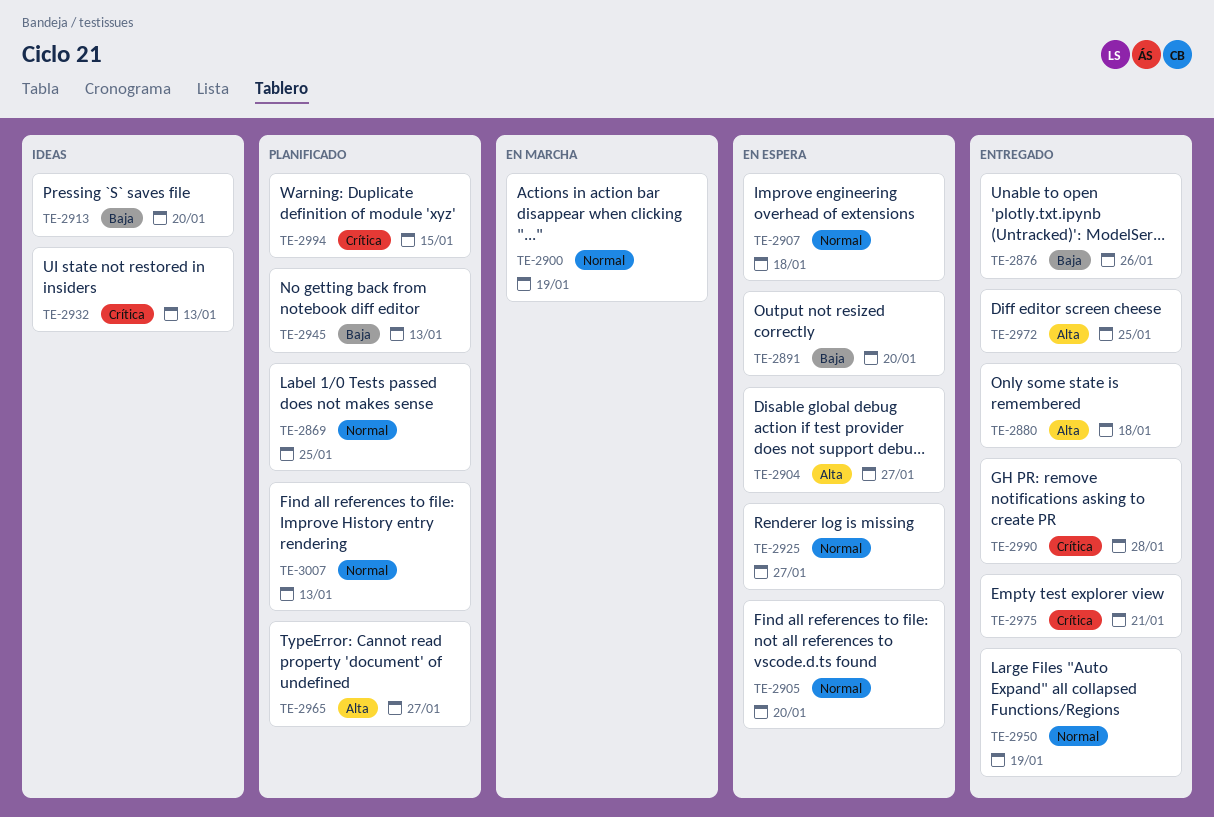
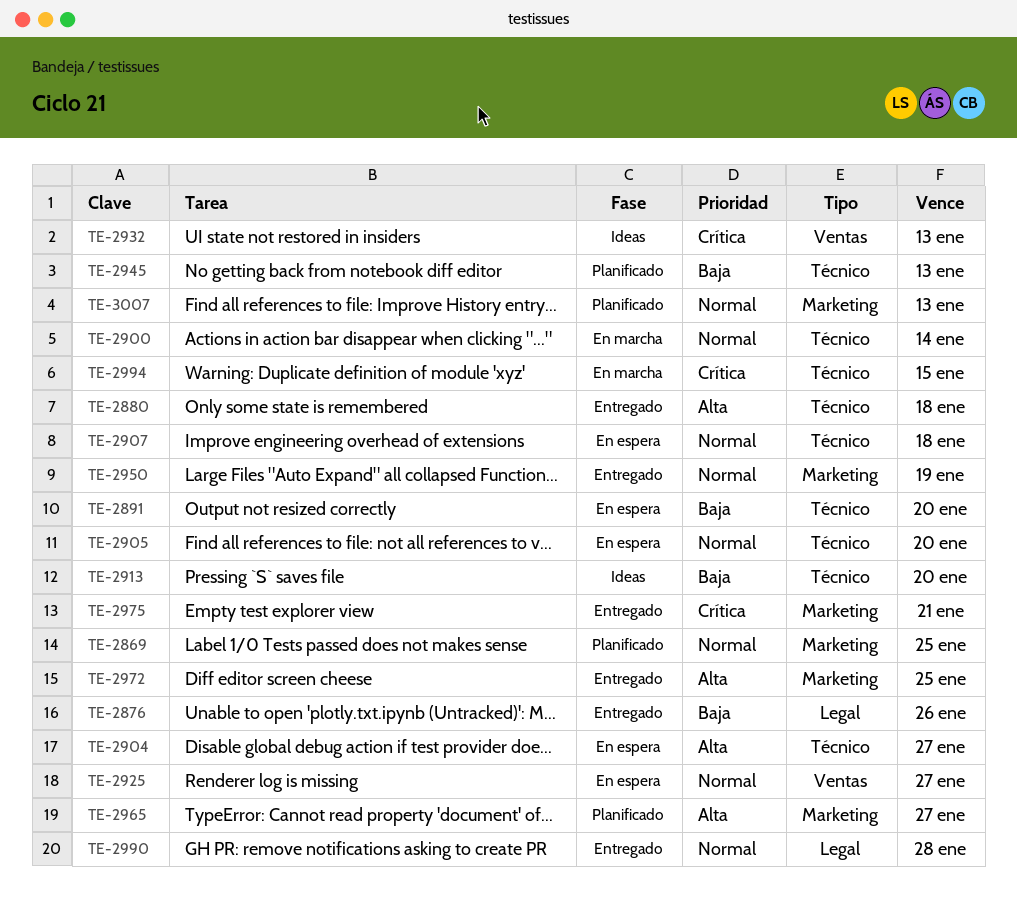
TE-2900, due: Jan 19 -> Jan 14
TE-2990, priority: Crítica -> Normal
TE-2994, status: Planificado -> En marcha

